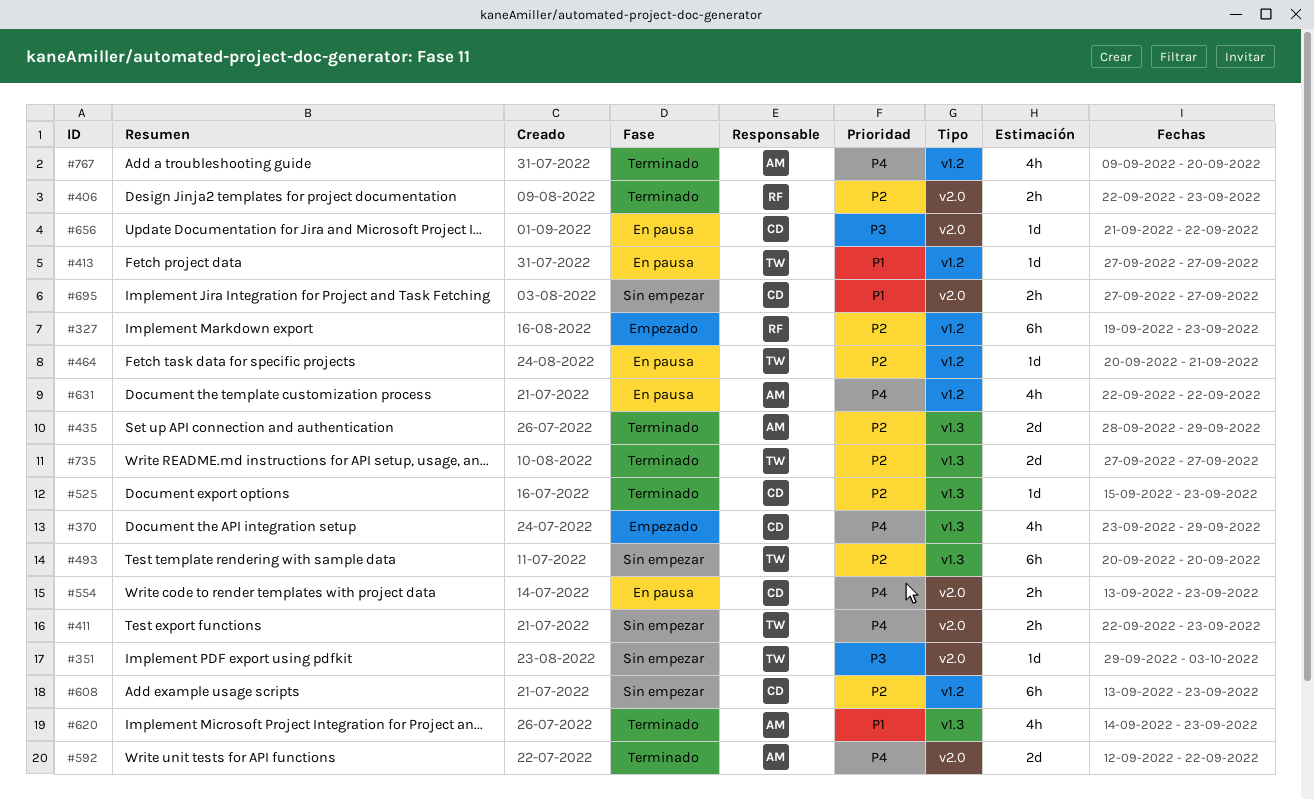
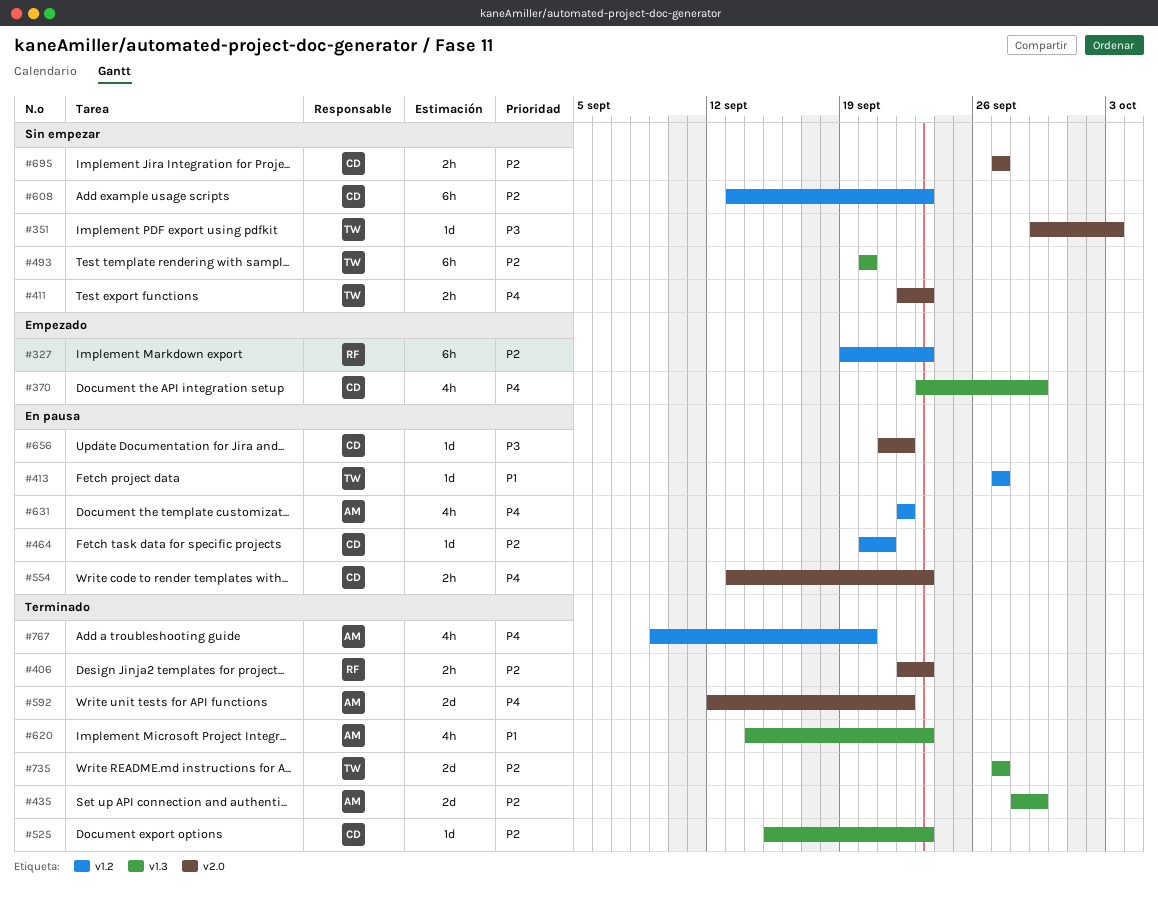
#464, owner: TW -> CD
#695, priority: P1 -> P2

